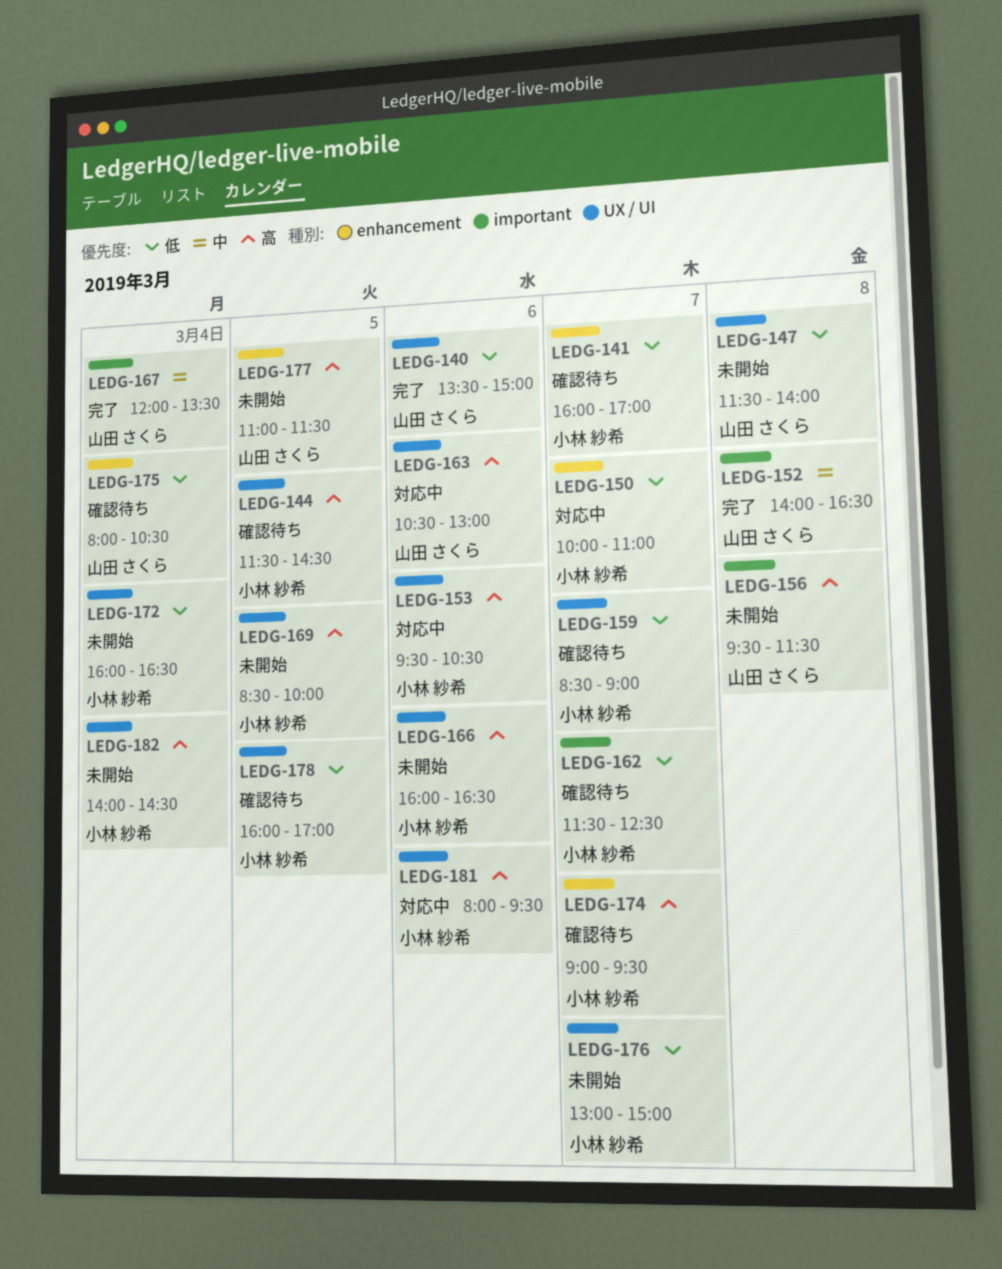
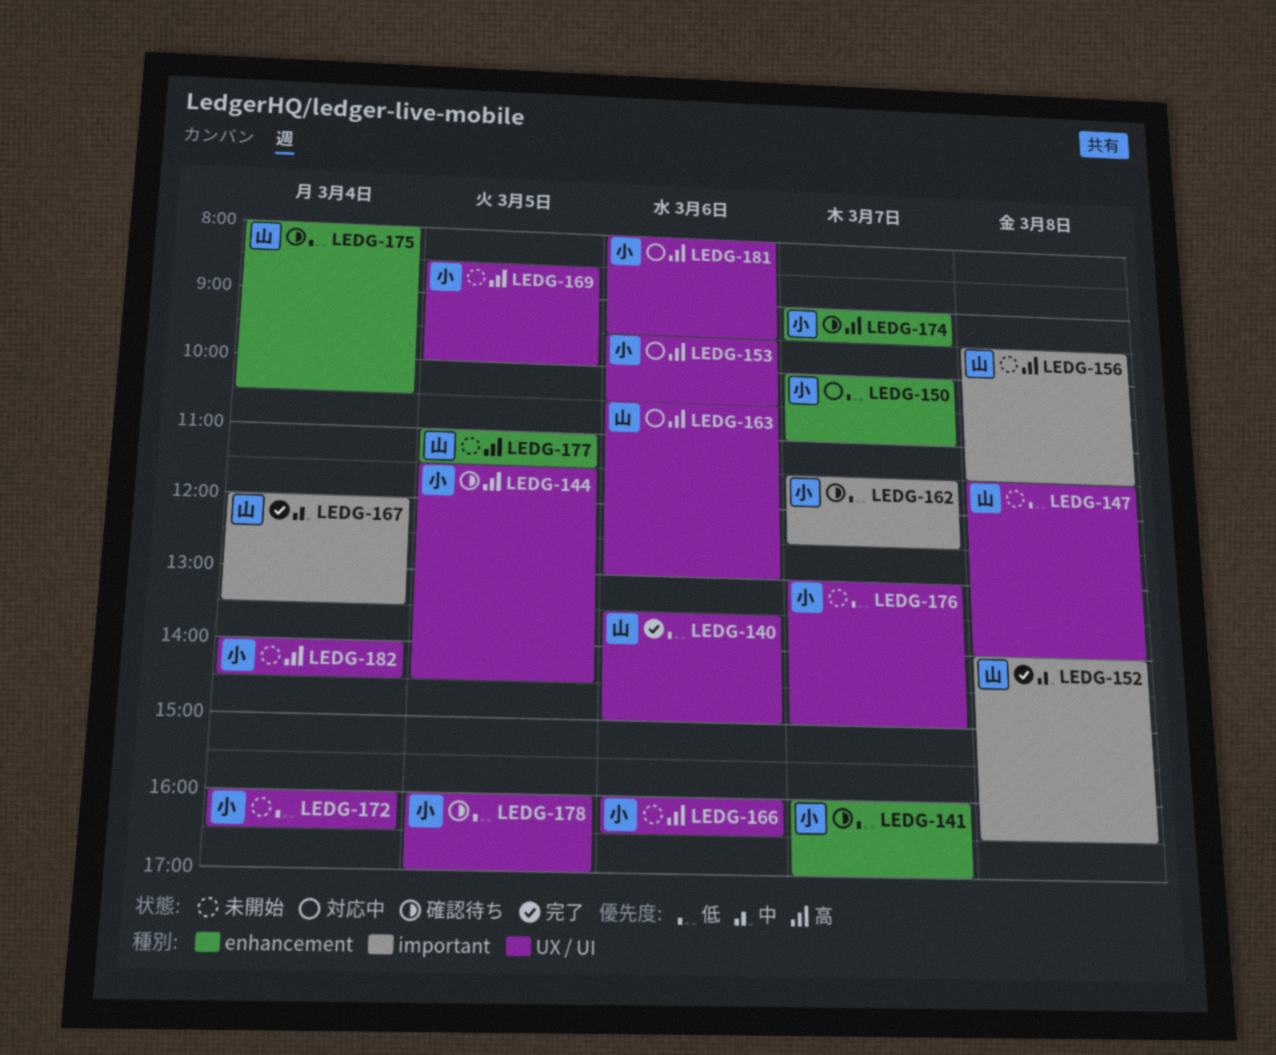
LEDG-159: present -> none

